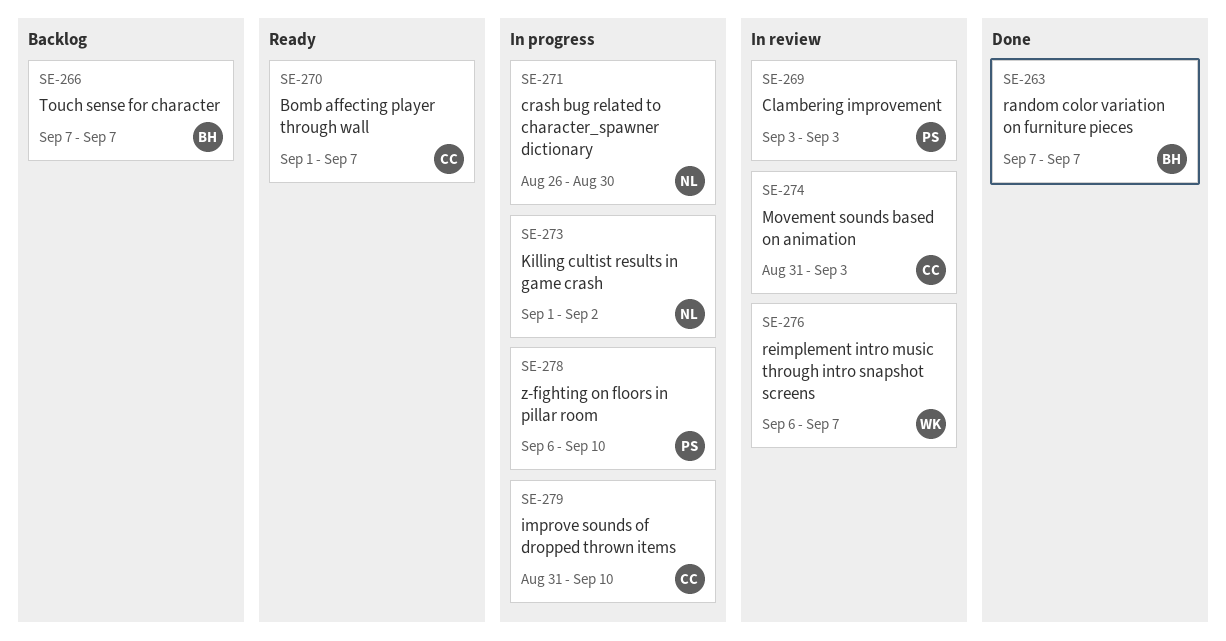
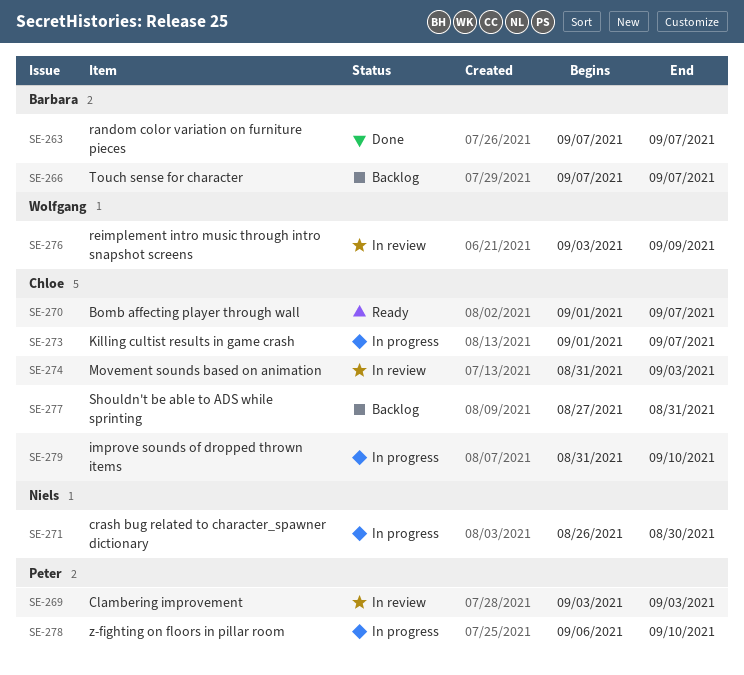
SE-273, owner: Niels -> Chloe
SE-273, due: Sep 2 -> Sep 7
SE-276, start: Sep 6 -> Sep 3
SE-276, due: Sep 7 -> Sep 9
SE-277: none -> present

